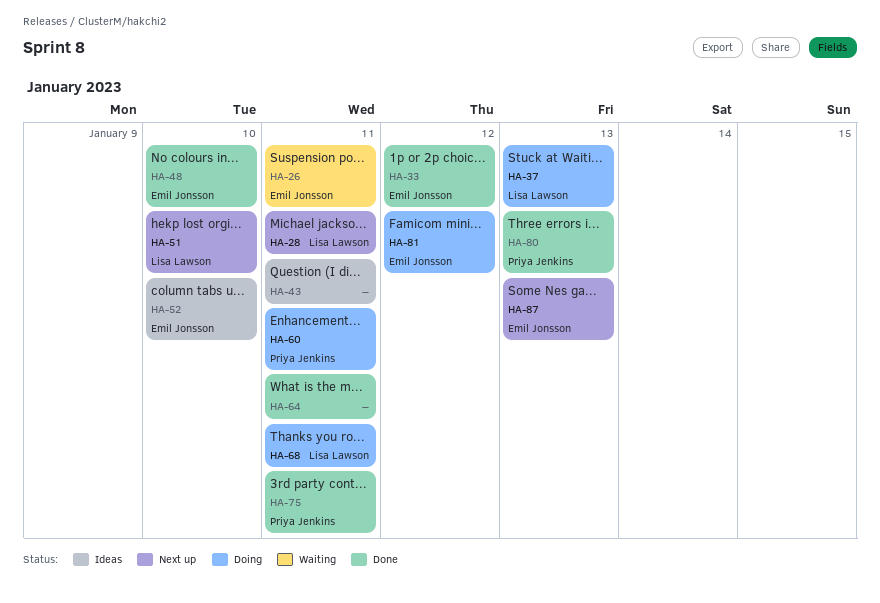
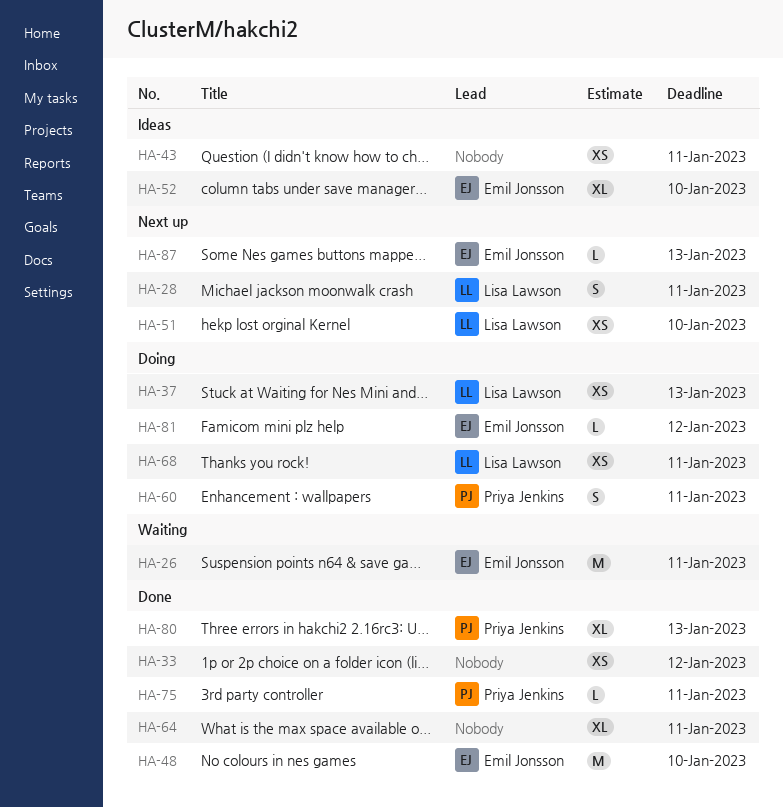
HA-33, owner: Emil Jonsson -> none

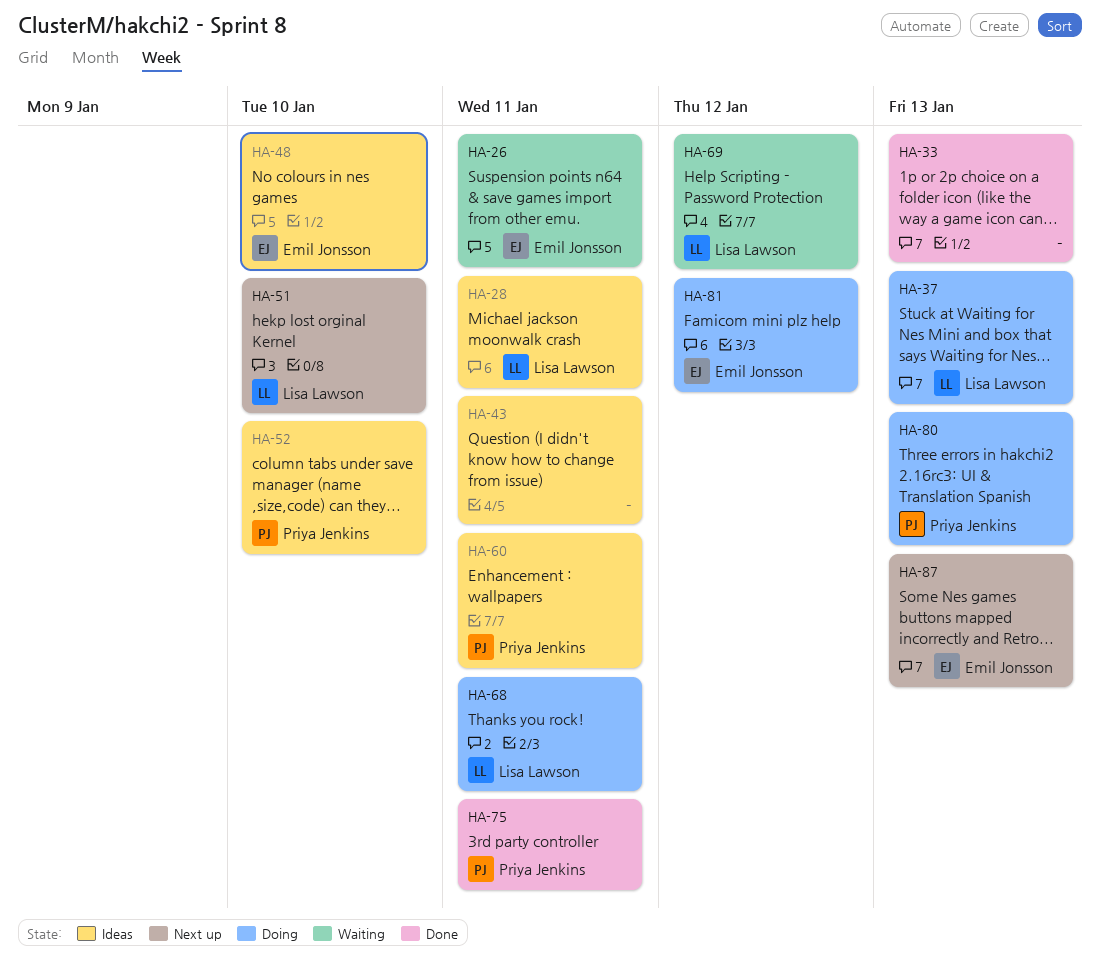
HA-28, status: Next up -> Ideas
HA-33, due: Jan 12 -> Jan 13
HA-48, status: Done -> Ideas
HA-52, owner: Emil Jonsson -> Priya Jenkins
HA-60, status: Doing -> Ideas
HA-64: present -> none
HA-69: none -> present
HA-80, status: Done -> Doing

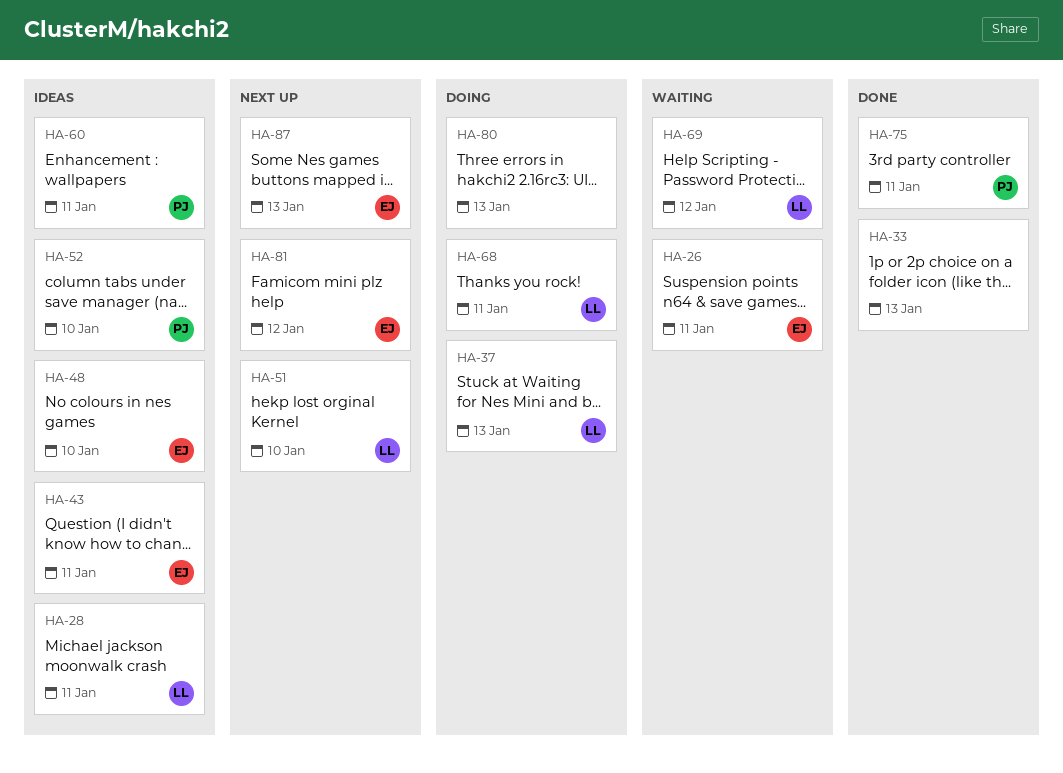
HA-43, owner: none -> Emil Jonsson
HA-80, owner: Priya Jenkins -> none
HA-81, status: Doing -> Next up

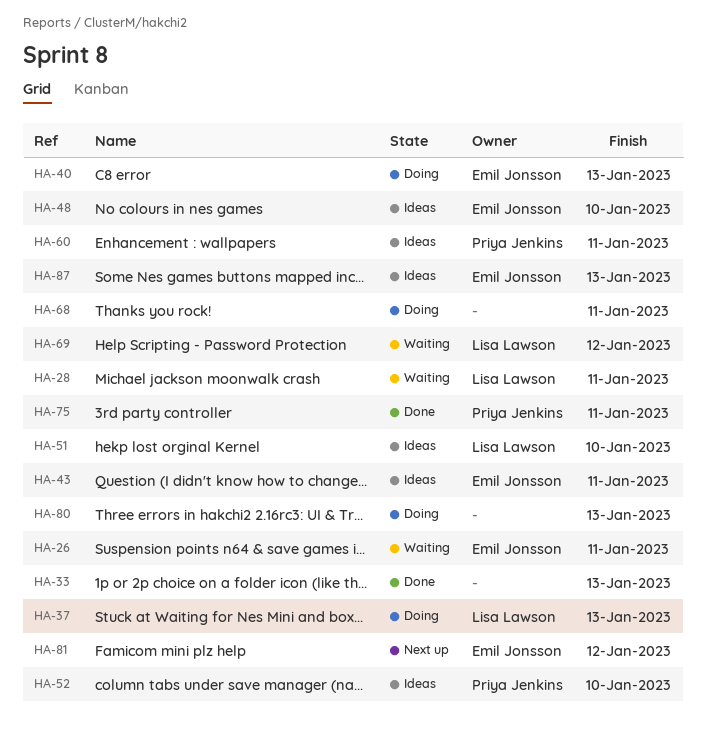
HA-28, status: Ideas -> Waiting
HA-40: none -> present
HA-51, status: Next up -> Ideas
HA-68, owner: Lisa Lawson -> none
HA-87, status: Next up -> Ideas

